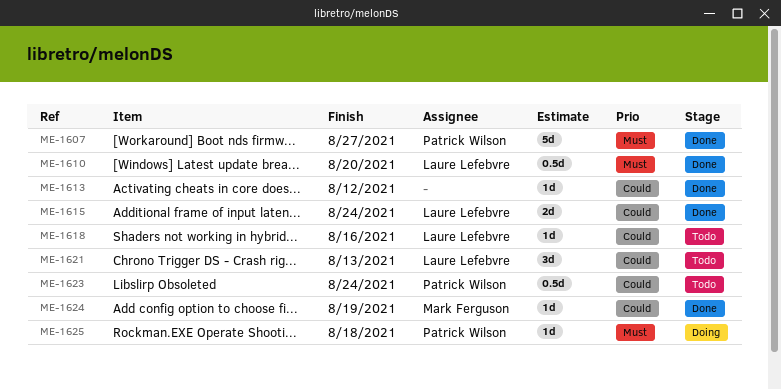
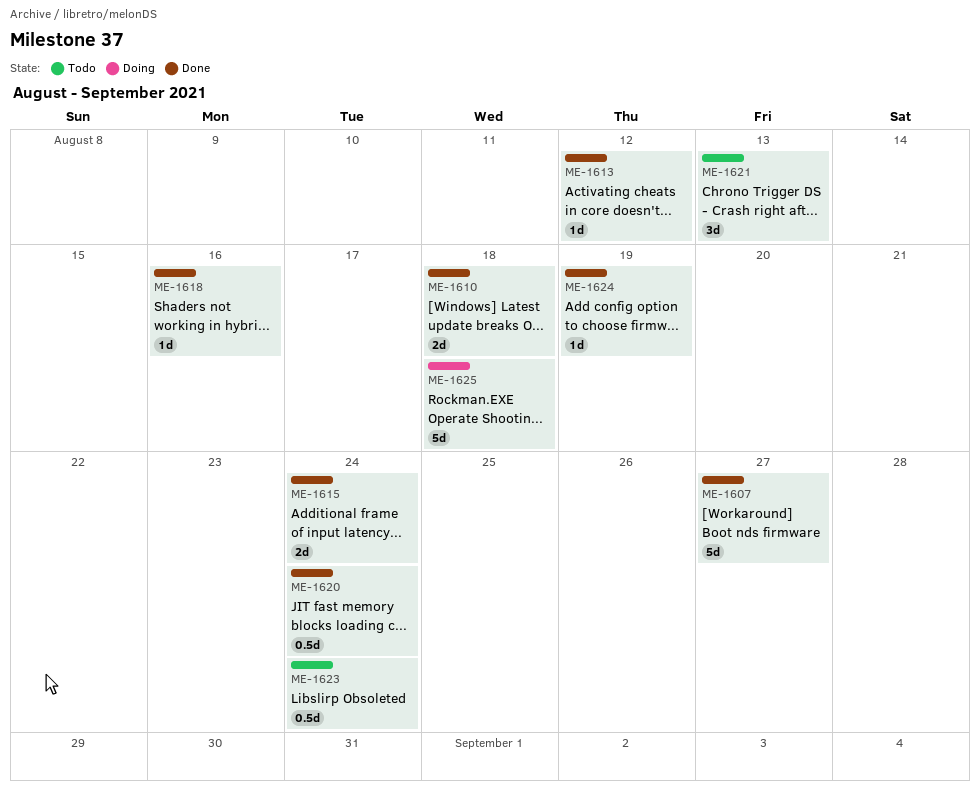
ME-1610, estimate: 0.5d -> 2d
ME-1610, due: Aug 20 -> Aug 18
ME-1618, status: Todo -> Done
ME-1620: none -> present
ME-1625, estimate: 1d -> 5d

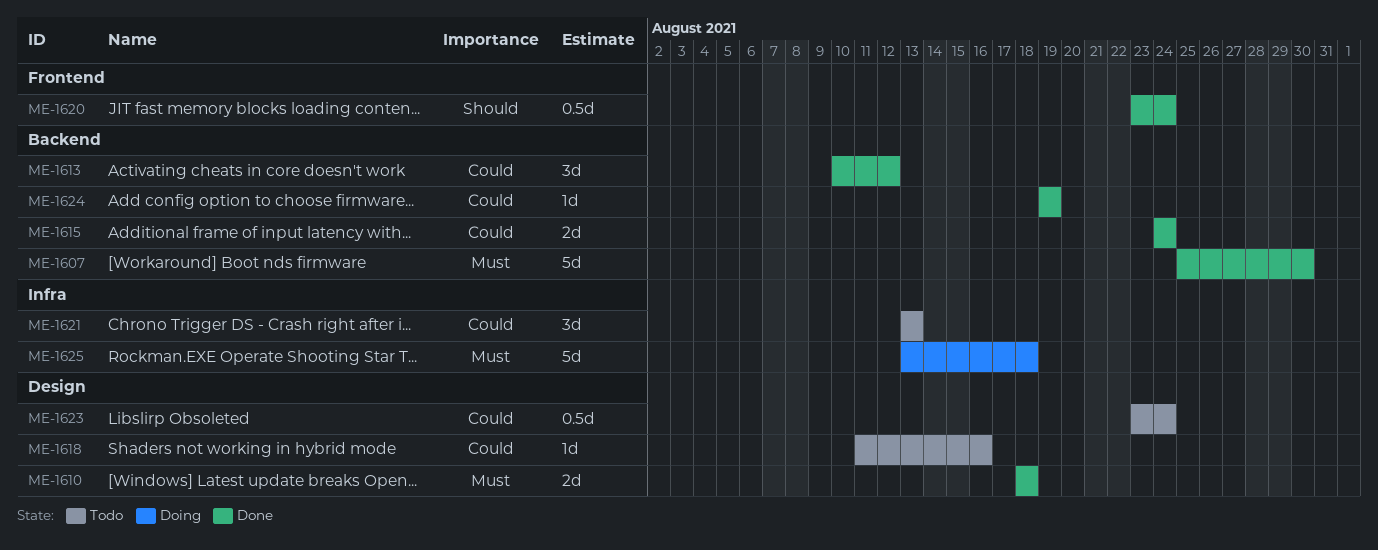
ME-1607, due: Aug 27 -> Aug 30
ME-1613, estimate: 1d -> 3d
ME-1618, status: Done -> Todo

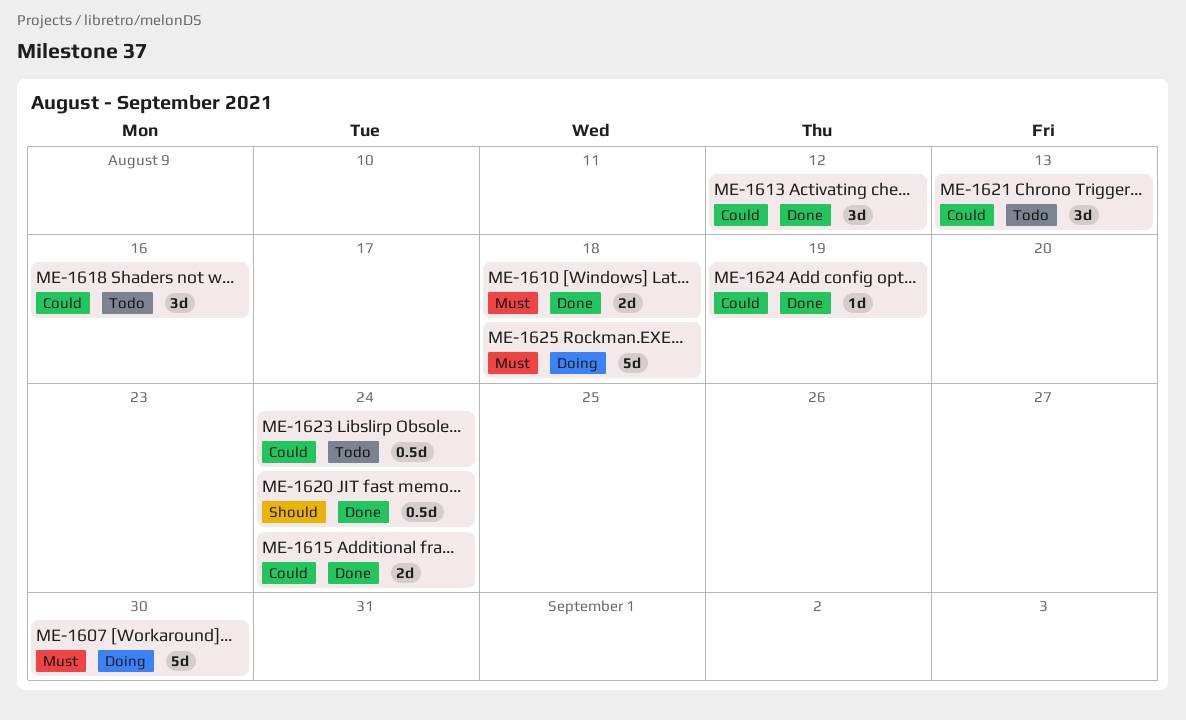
ME-1607, status: Done -> Doing
ME-1618, estimate: 1d -> 3d

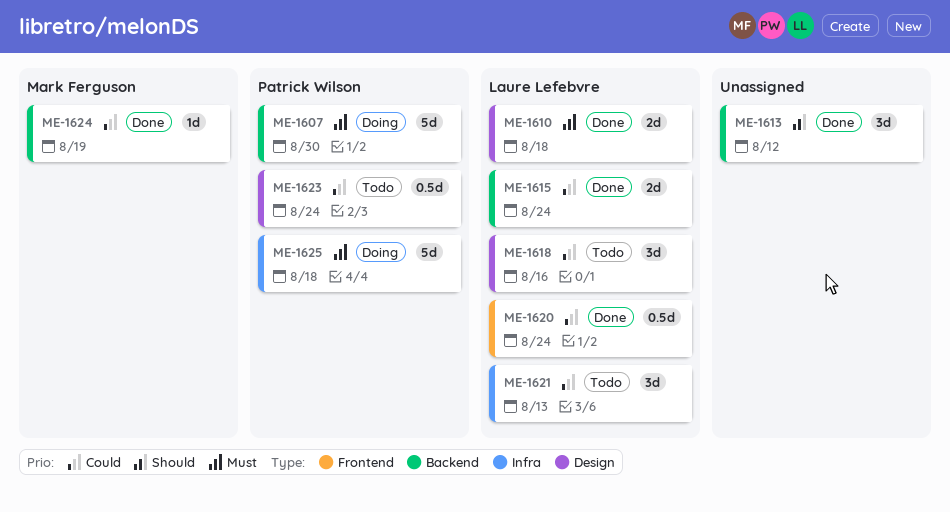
ME-1613, priority: Could -> Should
ME-1620, priority: Should -> Could

